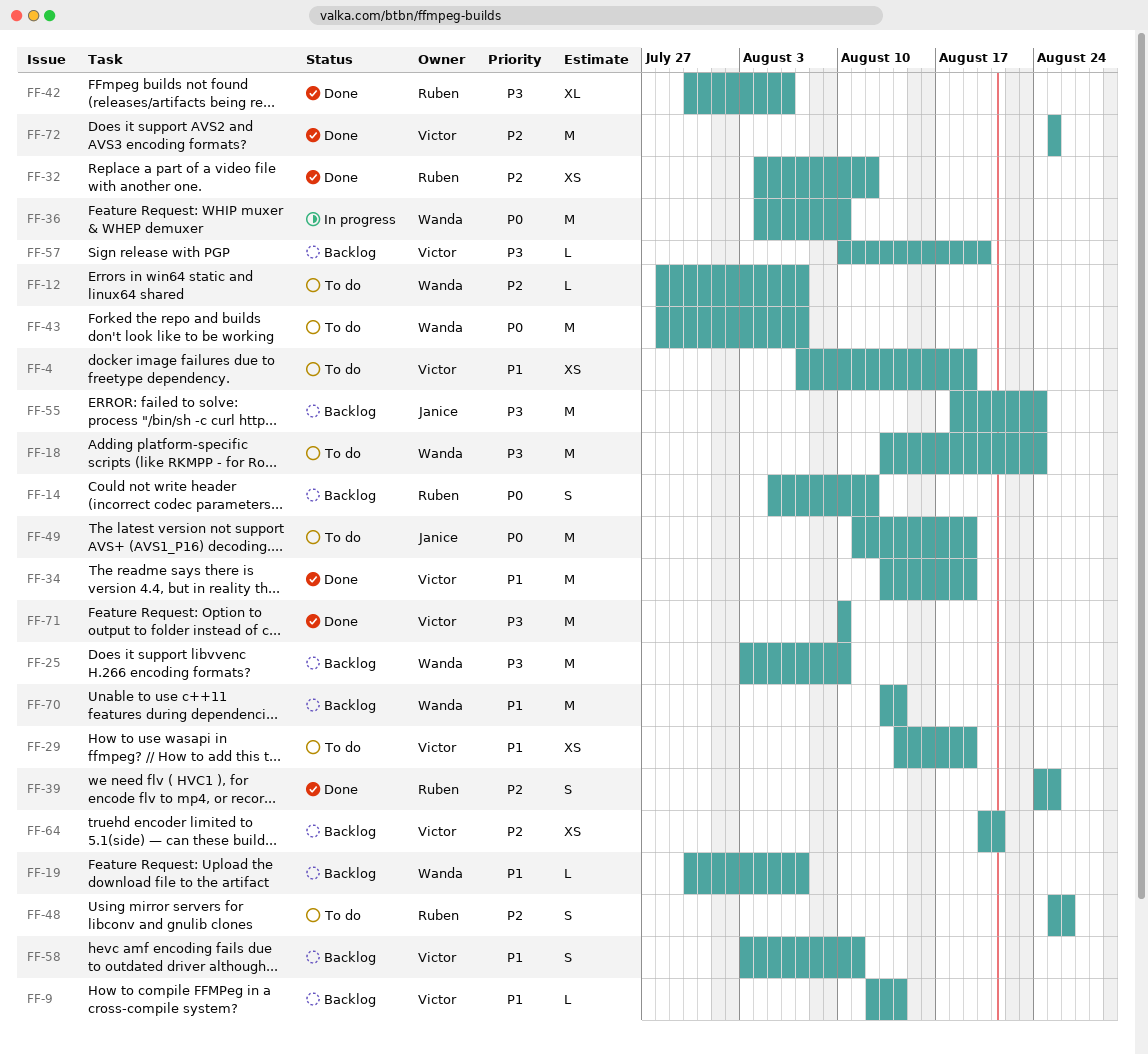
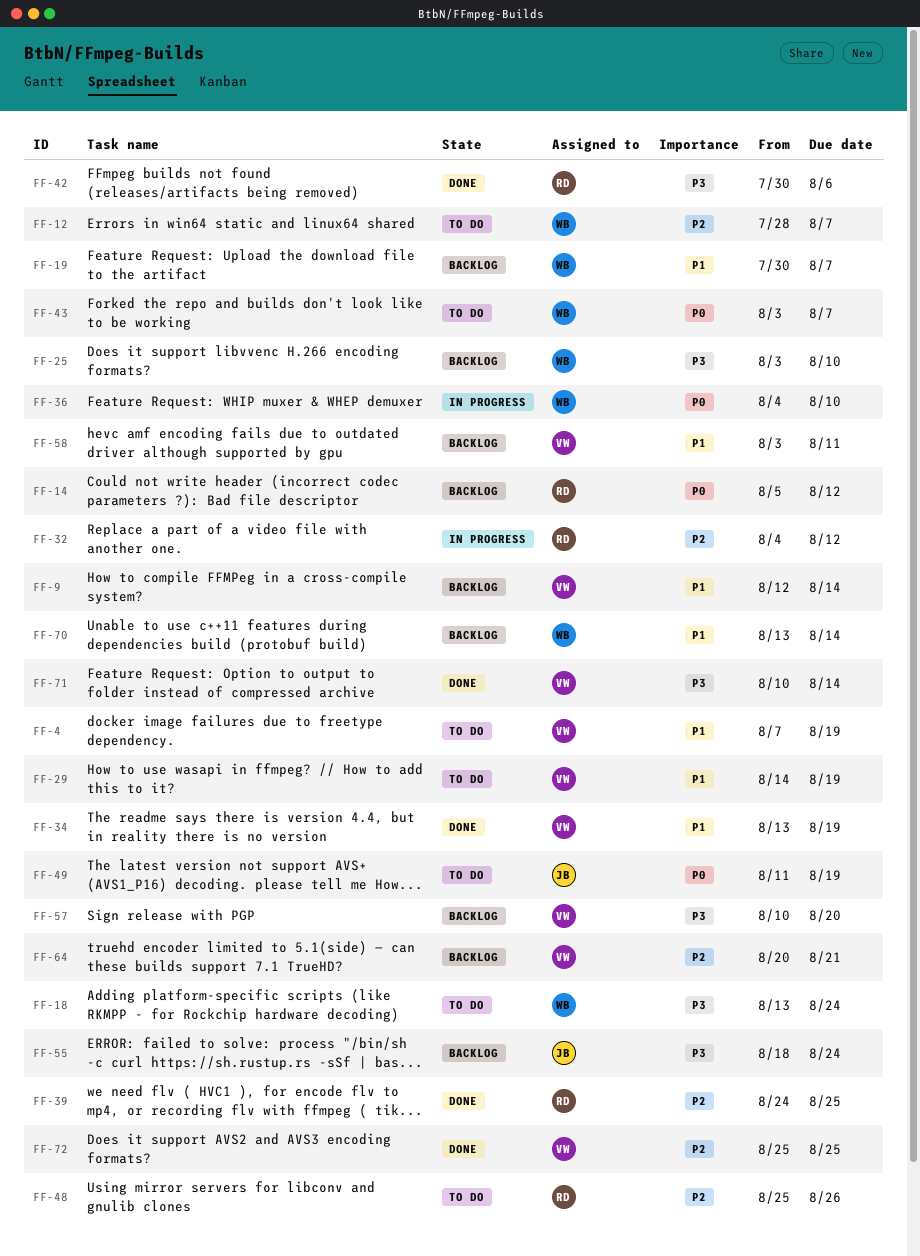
FF-32, status: Done -> In progress
FF-43, start: Jul 28 -> Aug 3
FF-71, due: Aug 10 -> Aug 14

